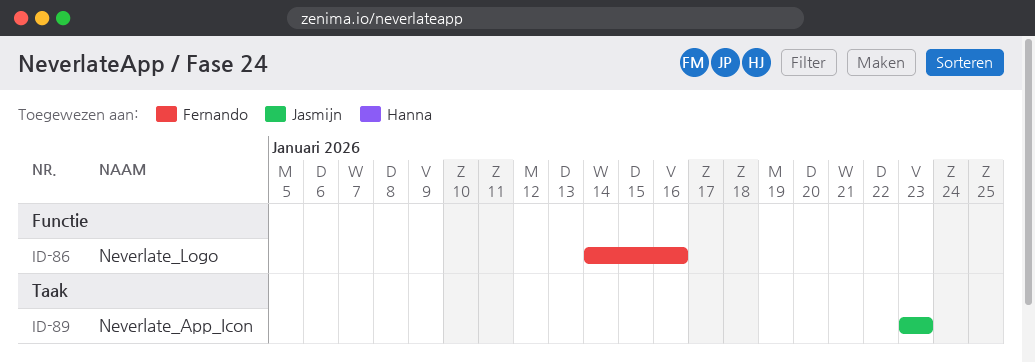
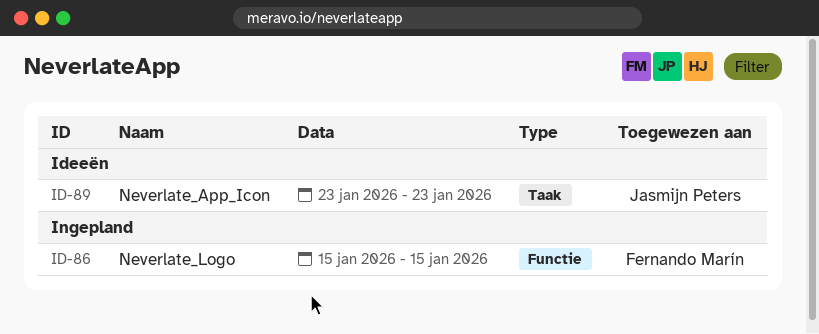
ID-86, start: Jan 14 -> Jan 15
ID-86, due: Jan 16 -> Jan 15

